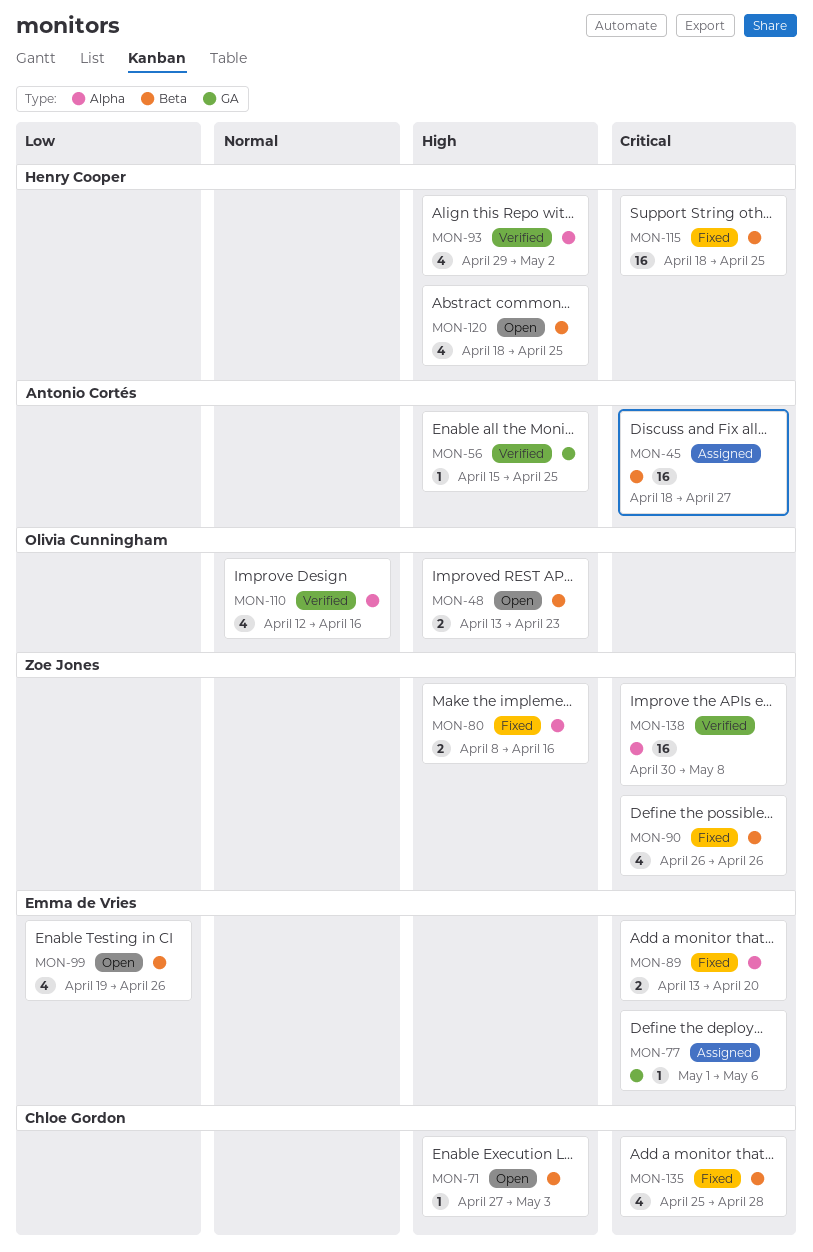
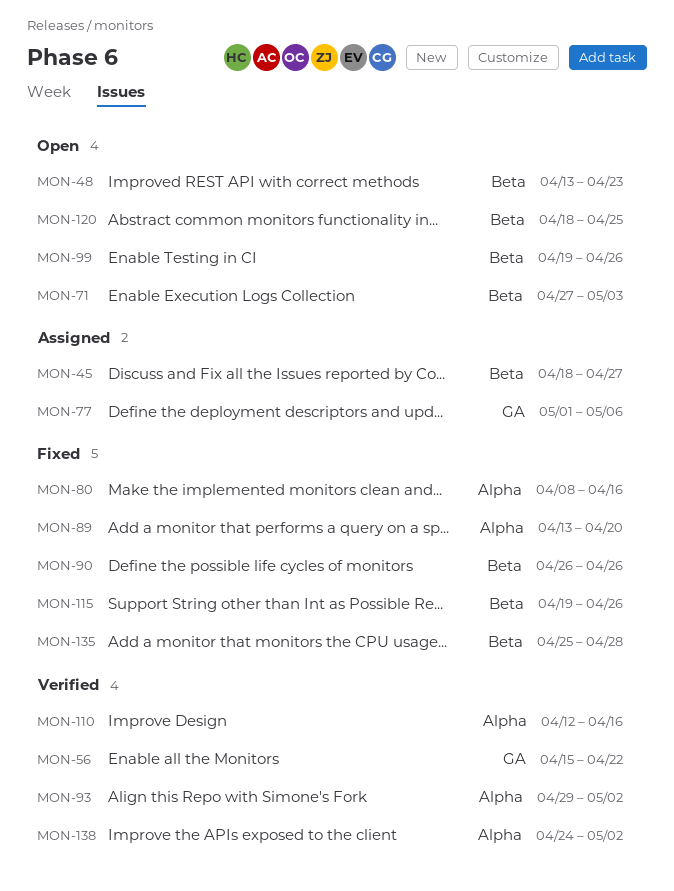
MON-56, due: Apr 25 -> Apr 22
MON-115, start: Apr 18 -> Apr 19
MON-115, due: Apr 25 -> Apr 26
MON-138, start: Apr 30 -> Apr 24
MON-138, due: May 8 -> May 2

